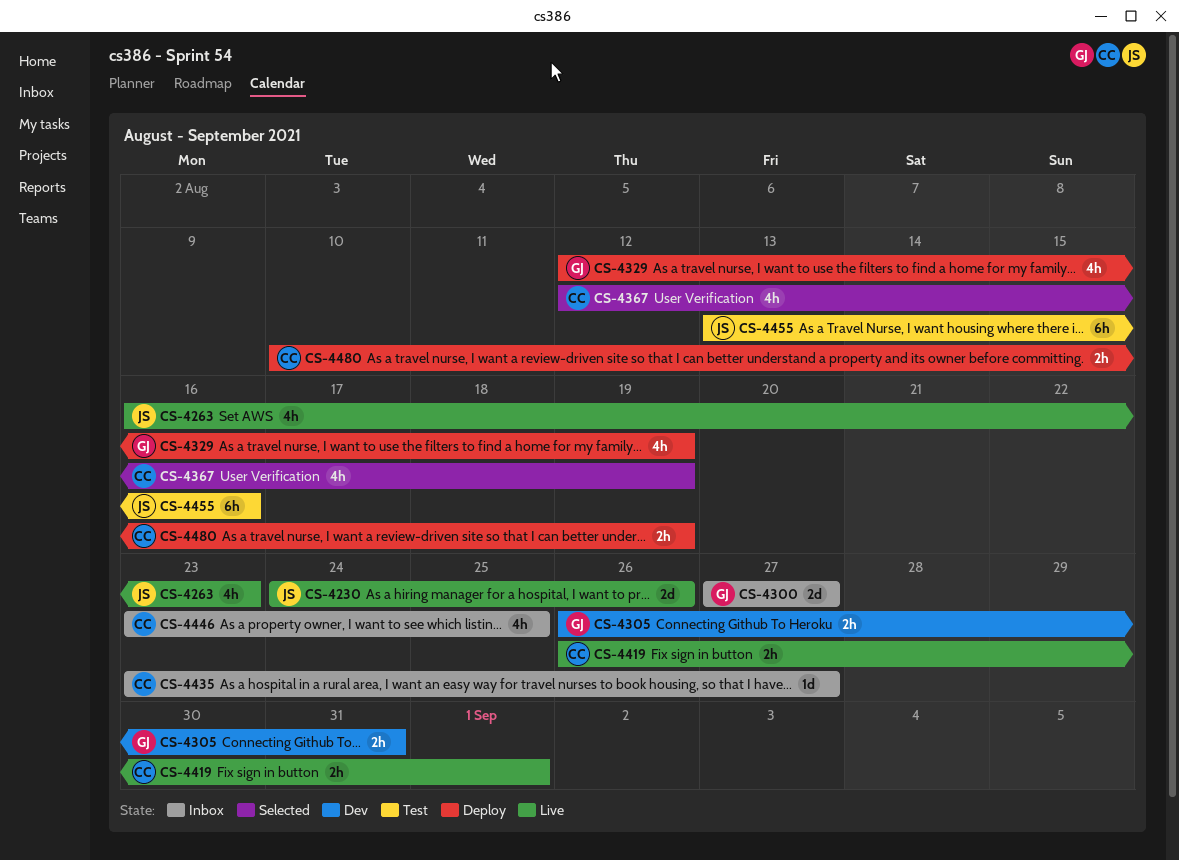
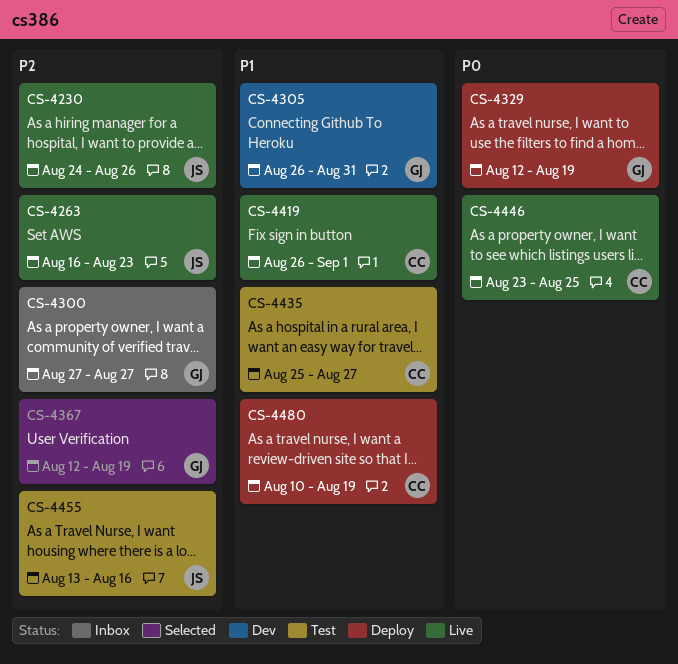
CS-4367, owner: CC -> GJ
CS-4435, status: Inbox -> Test
CS-4435, start: Aug 23 -> Aug 25
CS-4446, status: Inbox -> Live

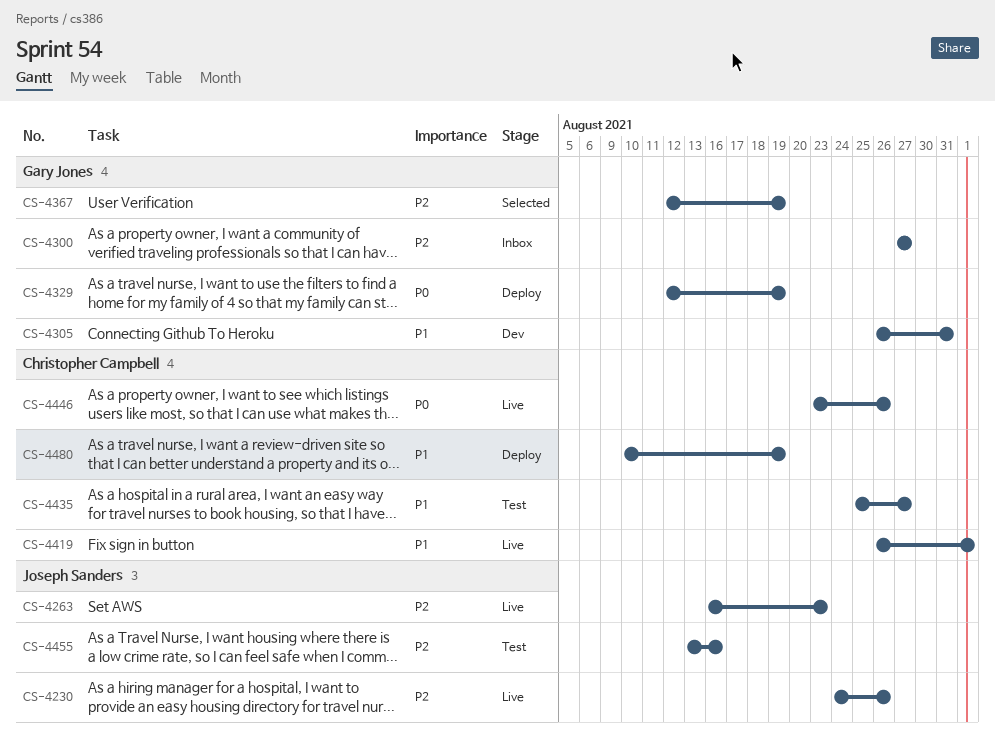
CS-4446, due: Aug 25 -> Aug 26

